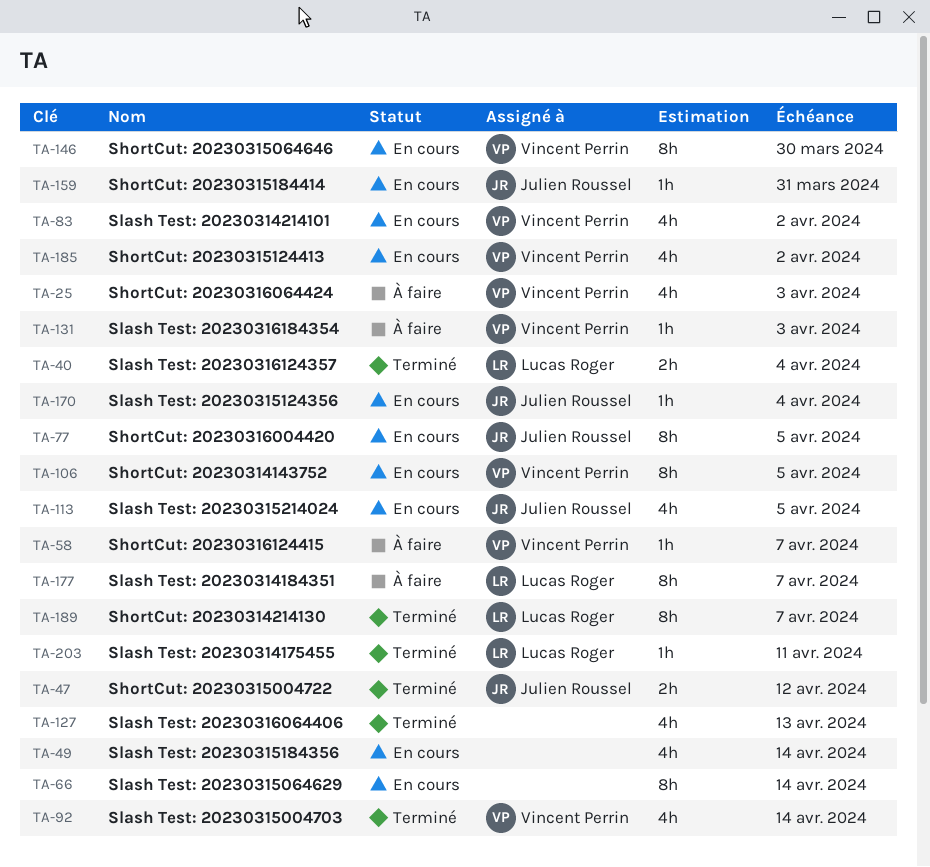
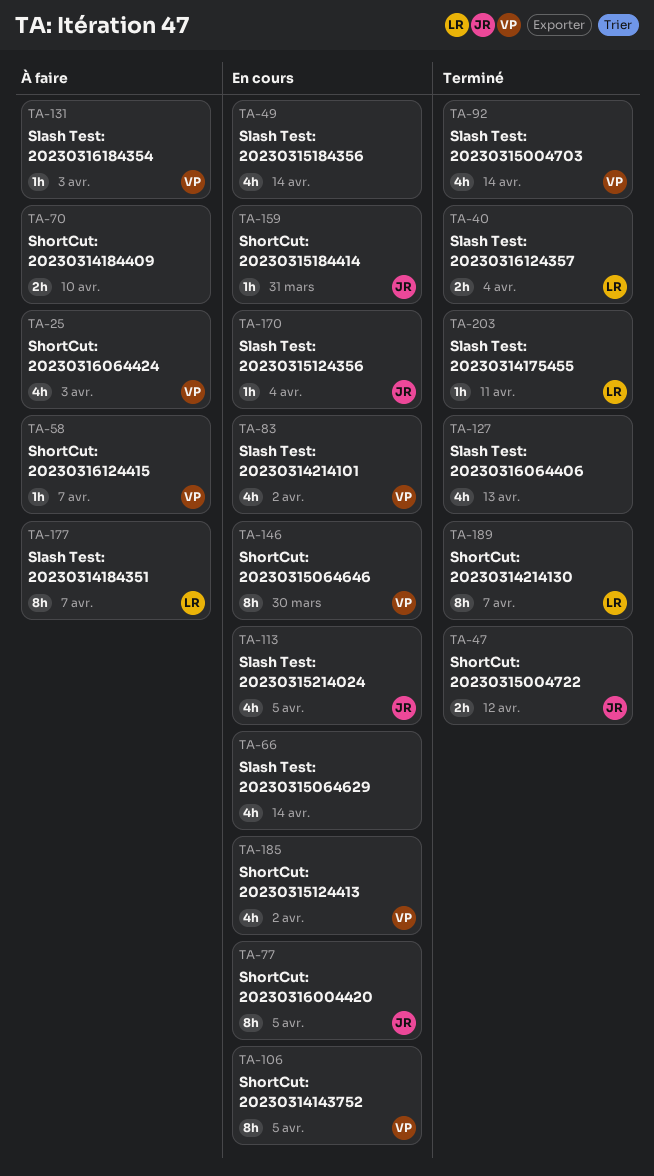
TA-66, estimate: 8h -> 4h
TA-70: none -> present

